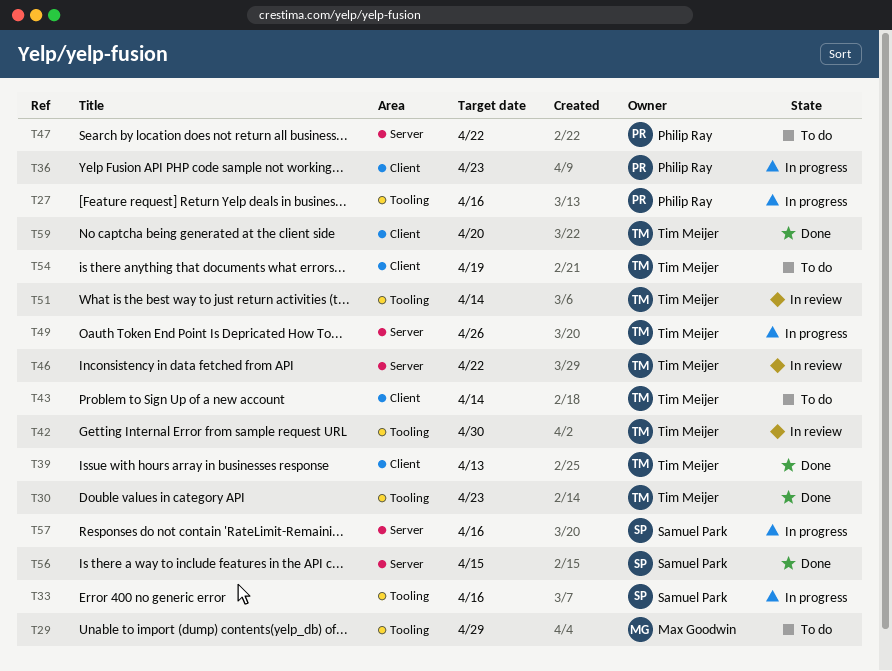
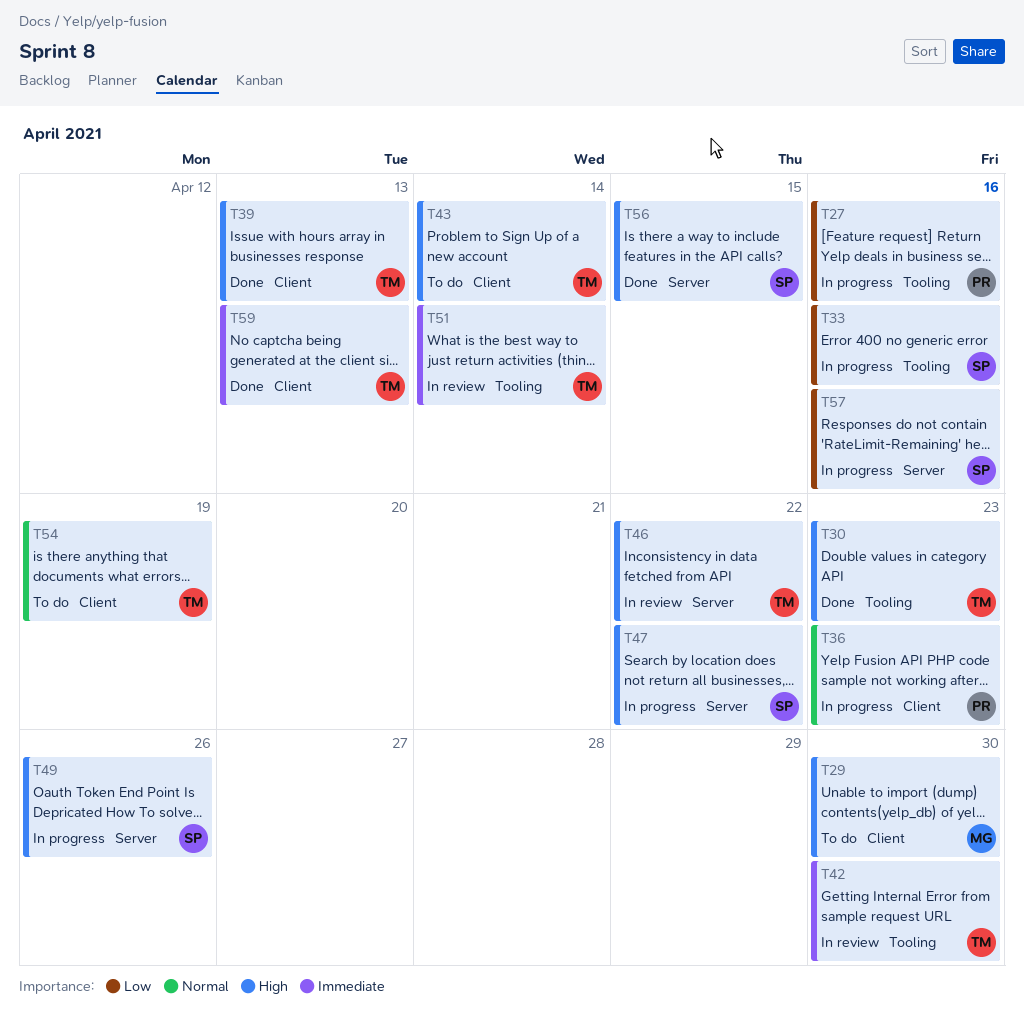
T29, label: Tooling -> Client
T29, due: Apr 29 -> Apr 30
T47, status: To do -> In progress
T47, owner: Philip Ray -> Samuel Park
T49, owner: Tim Meijer -> Samuel Park
T59, due: Apr 20 -> Apr 13

